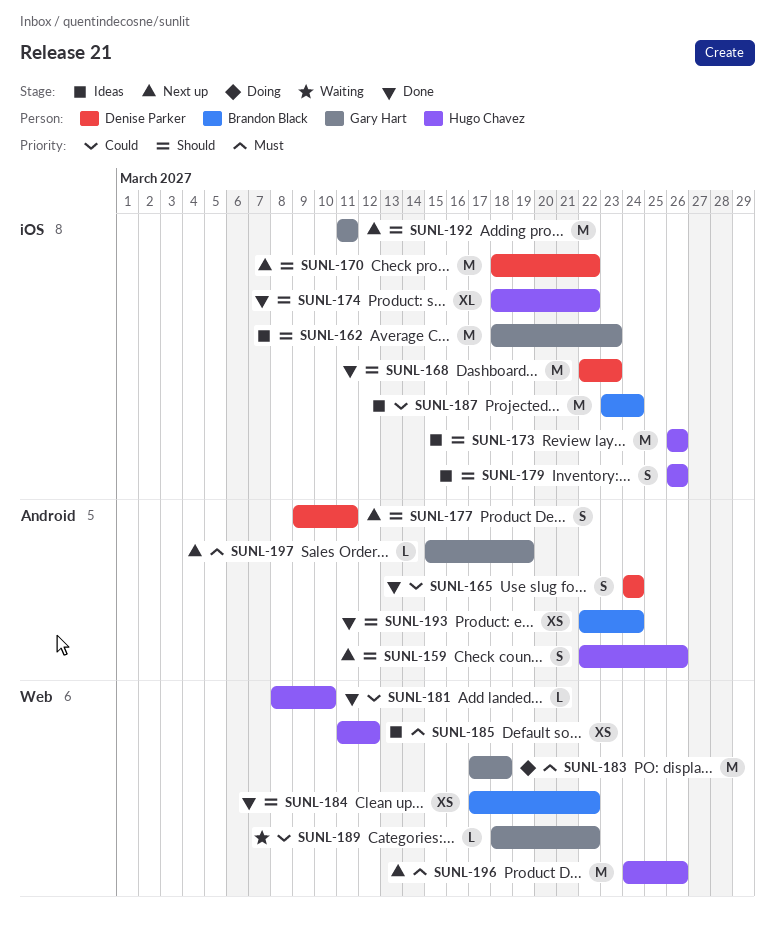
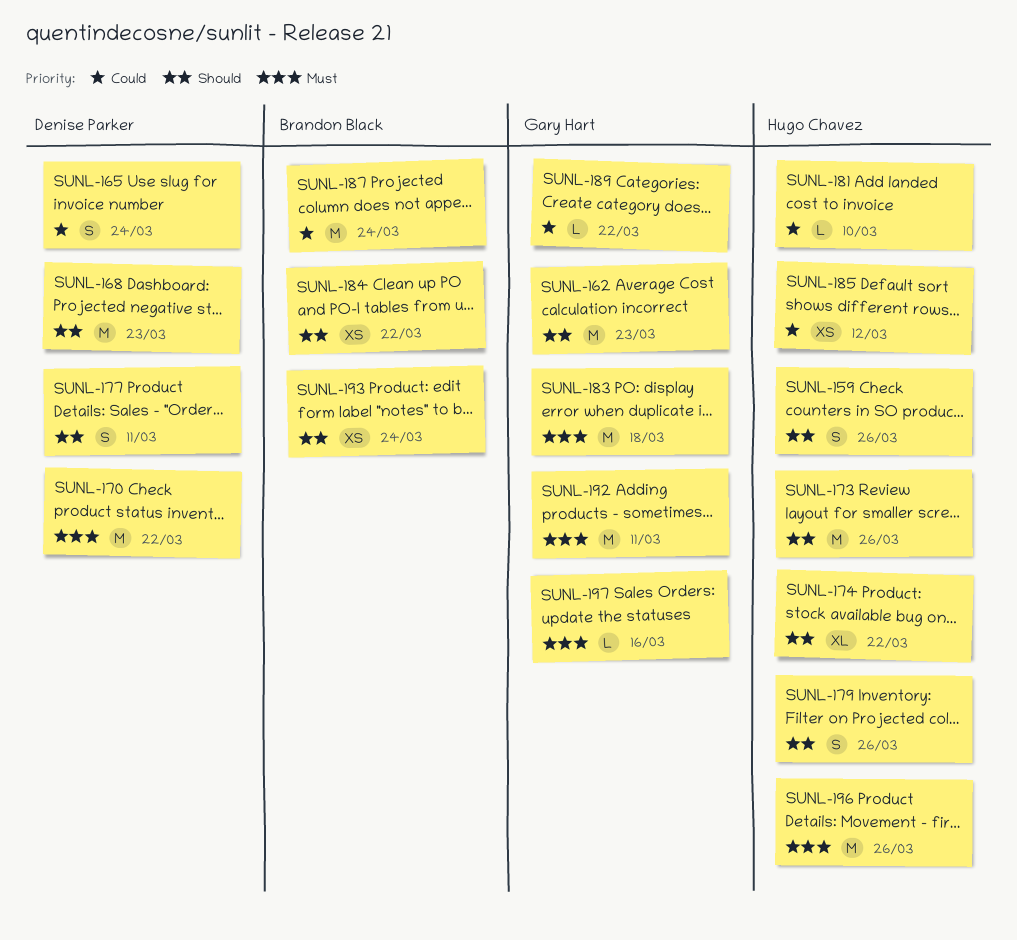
SUNL-170, priority: Should -> Must
SUNL-185, priority: Must -> Could
SUNL-192, priority: Should -> Must
SUNL-197, due: Mar 19 -> Mar 16

